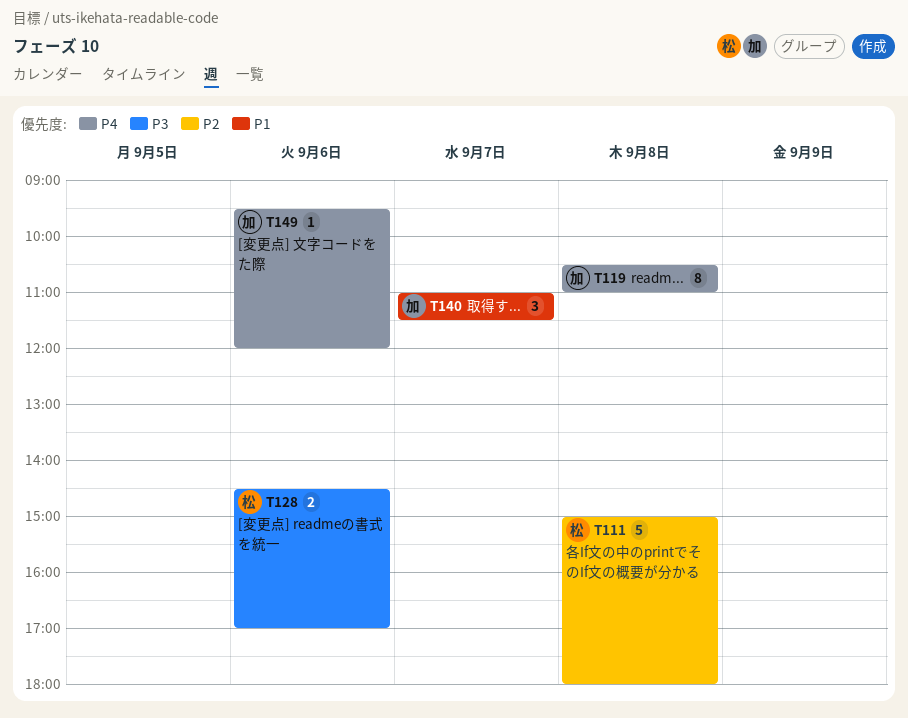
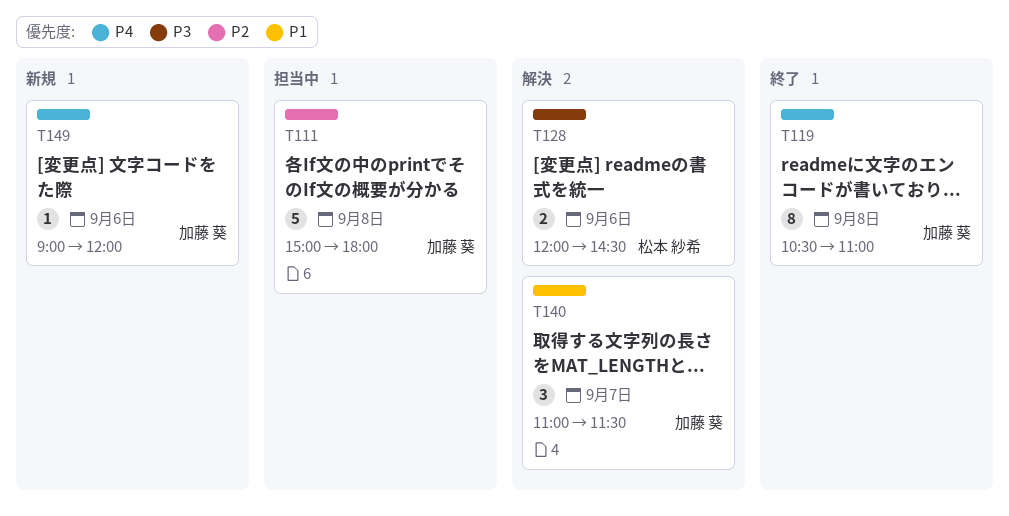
T111, owner: 松本 紗希 -> 加藤 葵
T128, begins: 14:30 -> 12:00
T128, ends: 17:00 -> 14:30
T149, begins: 09:30 -> 09:00

